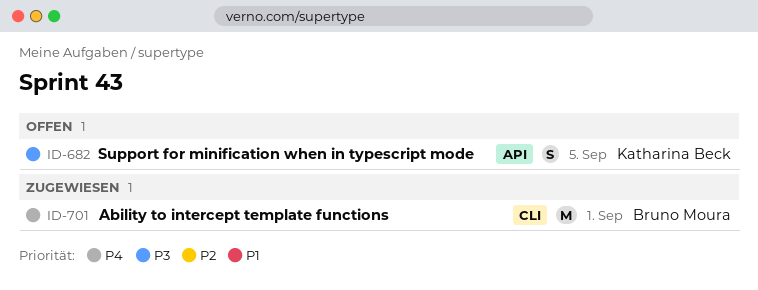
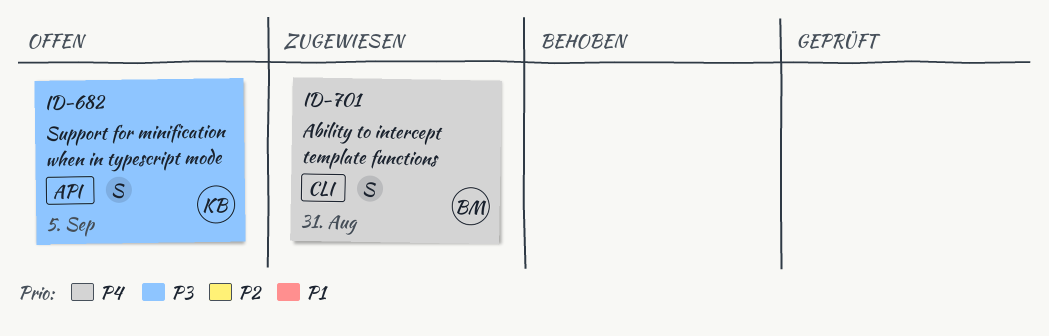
ID-701, estimate: M -> S
ID-701, due: Sep 1 -> Aug 31

